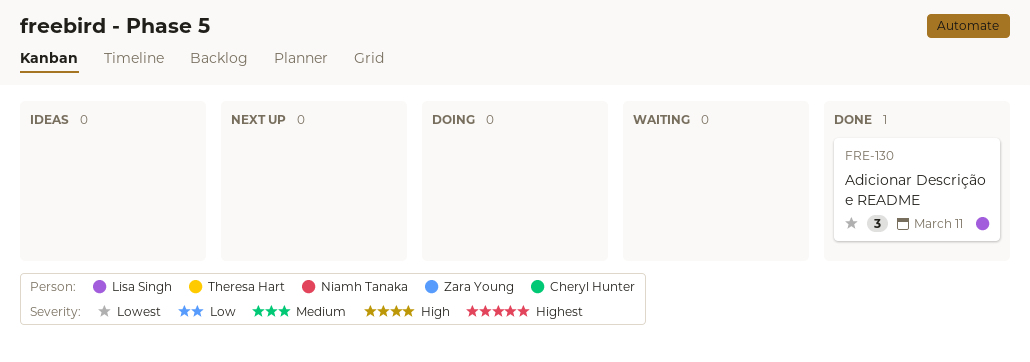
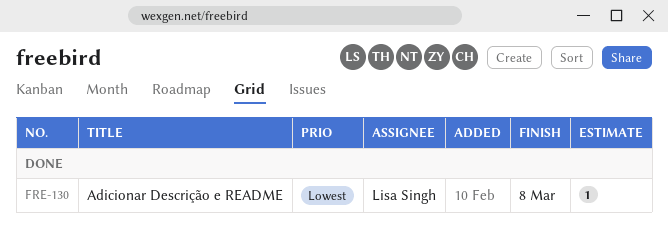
FRE-130, estimate: 3 -> 1
FRE-130, due: Mar 11 -> Mar 8

